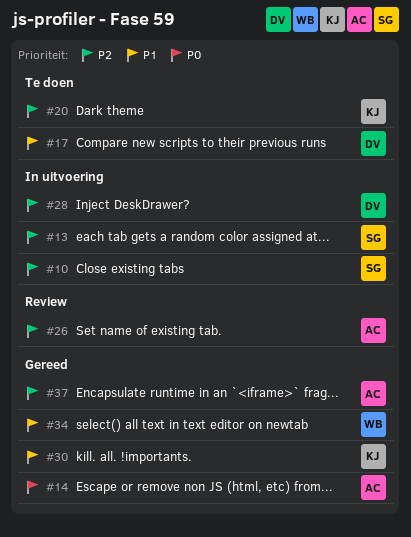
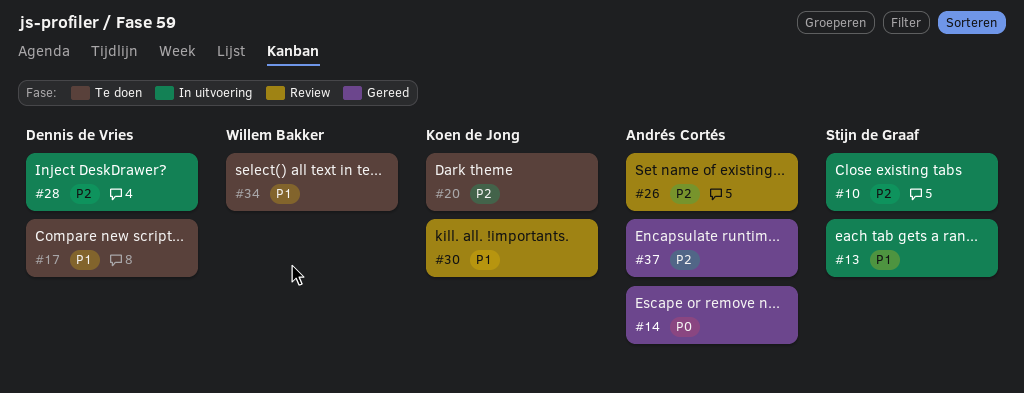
#13, priority: P2 -> P1
#30, status: Gereed -> Review
#34, status: Gereed -> Te doen

